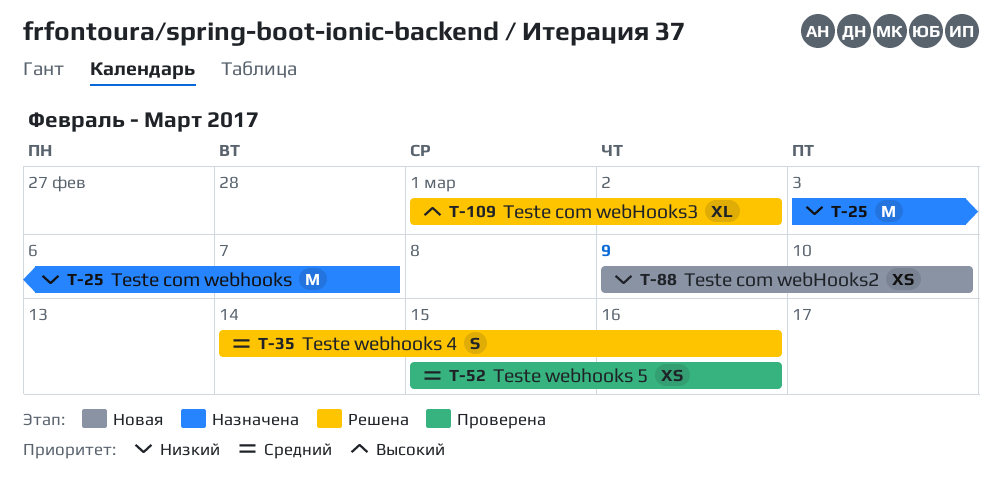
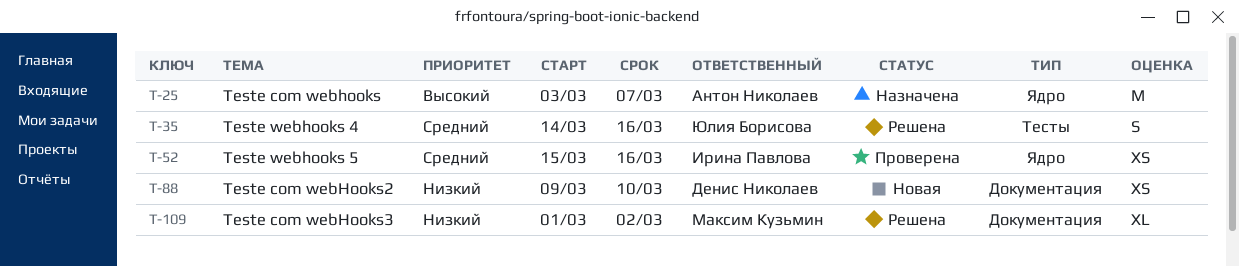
T-25, priority: Низкий -> Высокий
T-109, priority: Высокий -> Низкий

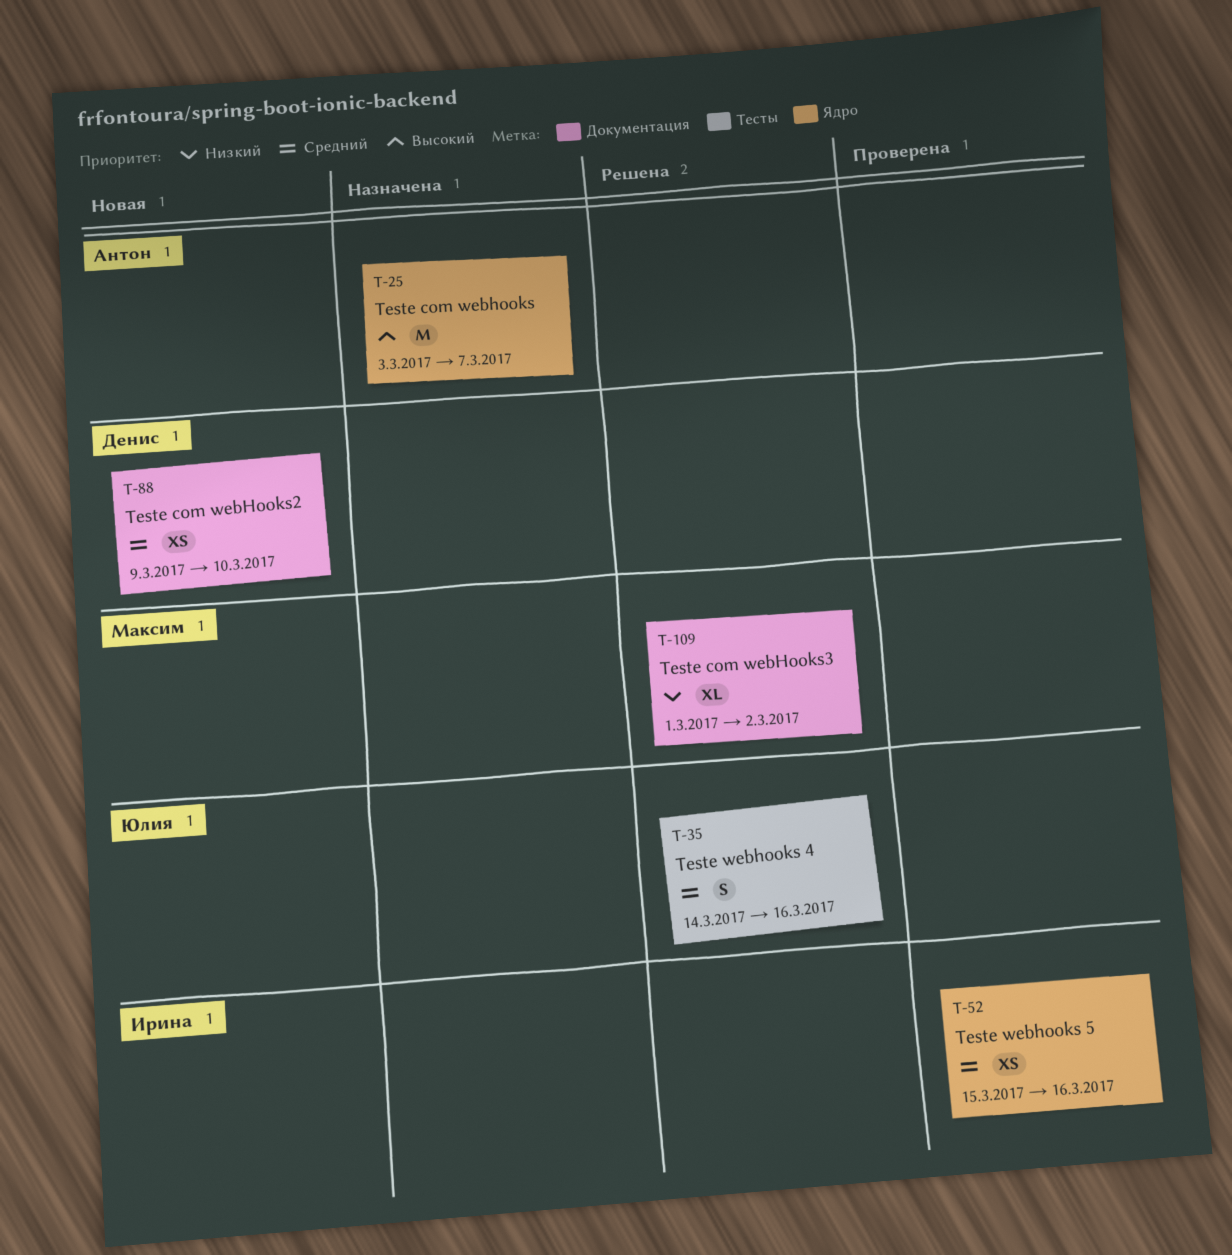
T-88, priority: Низкий -> Средний

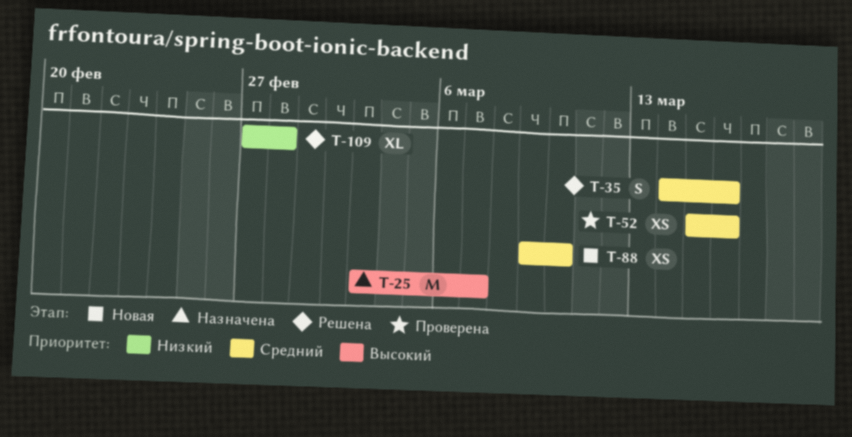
T-109, start: Mar 1 -> Feb 27
T-109, due: Mar 2 -> Feb 28

